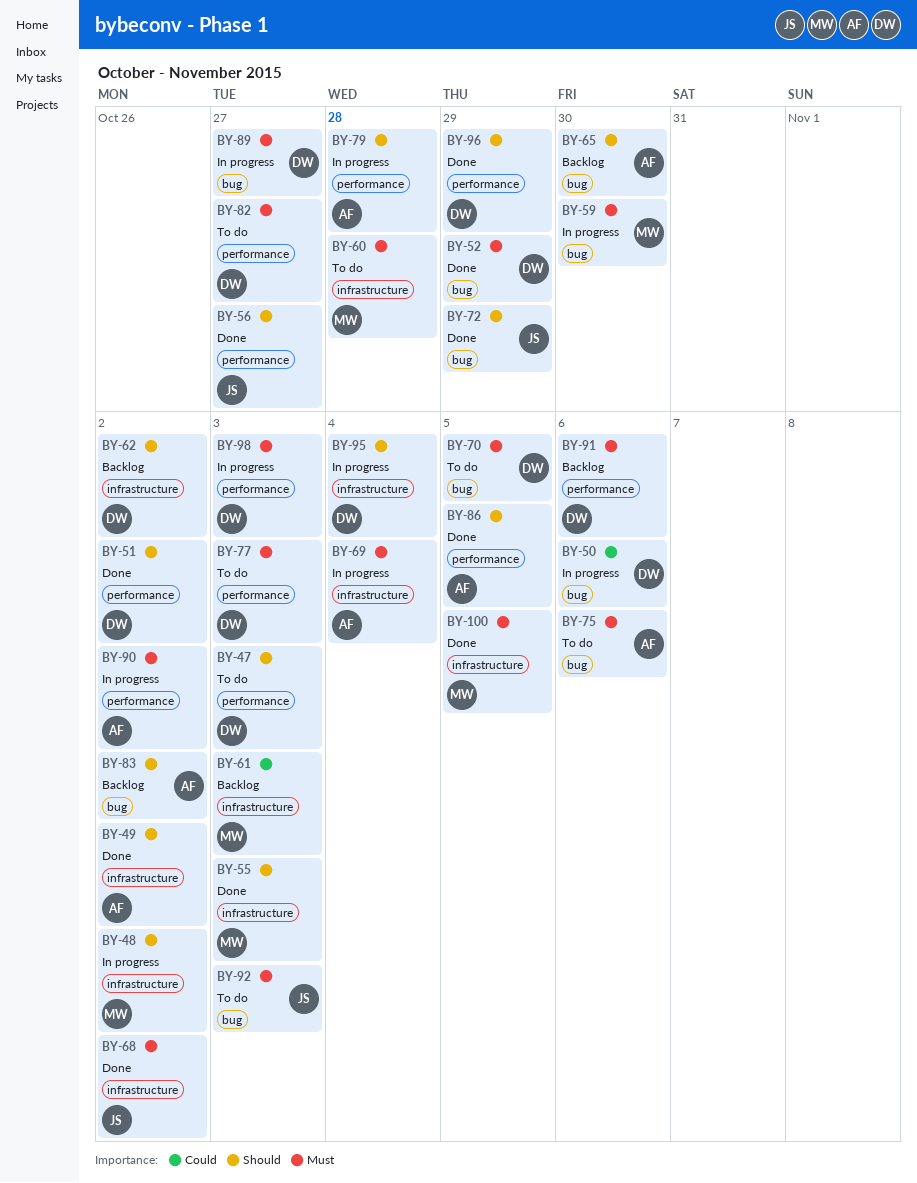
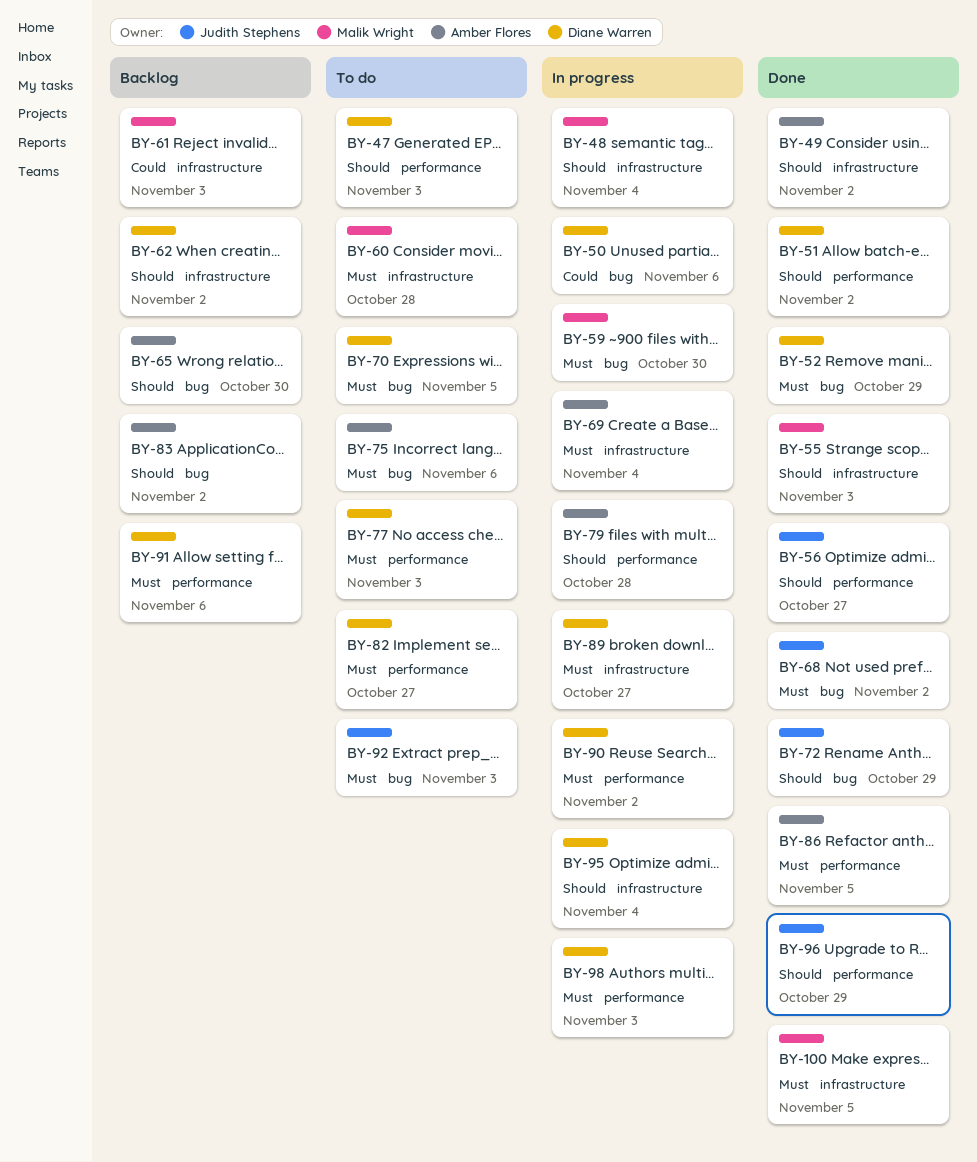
BY-48, due: Nov 2 -> Nov 4
BY-68, label: infrastructure -> bug
BY-86, priority: Should -> Must
BY-89, label: bug -> infrastructure
BY-90, owner: Amber Flores -> Diane Warren
BY-96, owner: Diane Warren -> Judith Stephens

